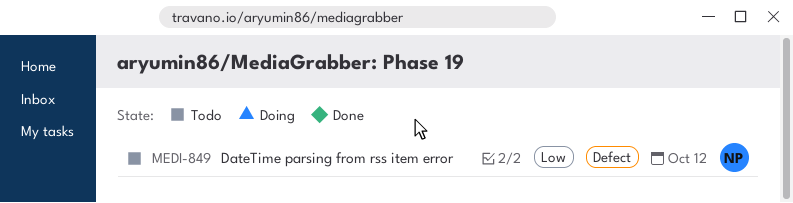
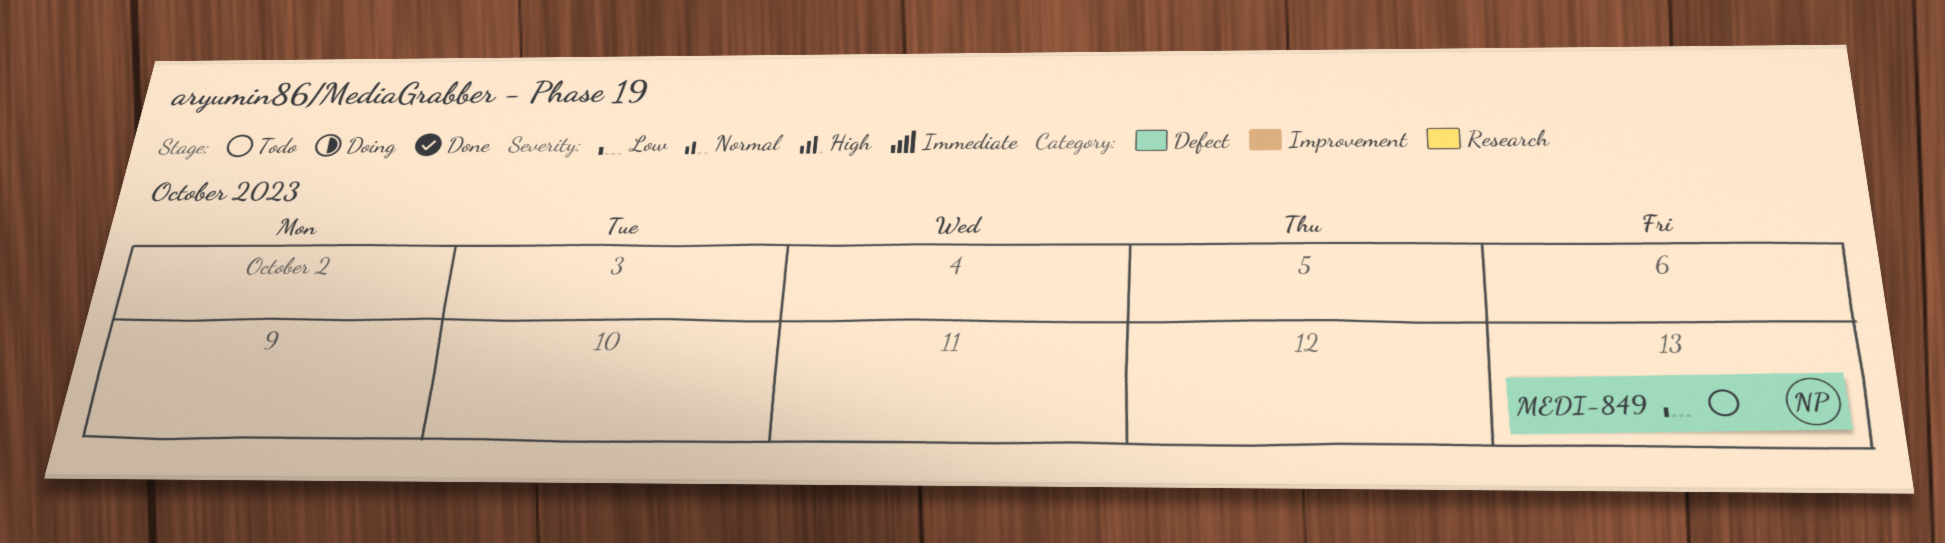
MEDI-849, due: Oct 12 -> Oct 13

